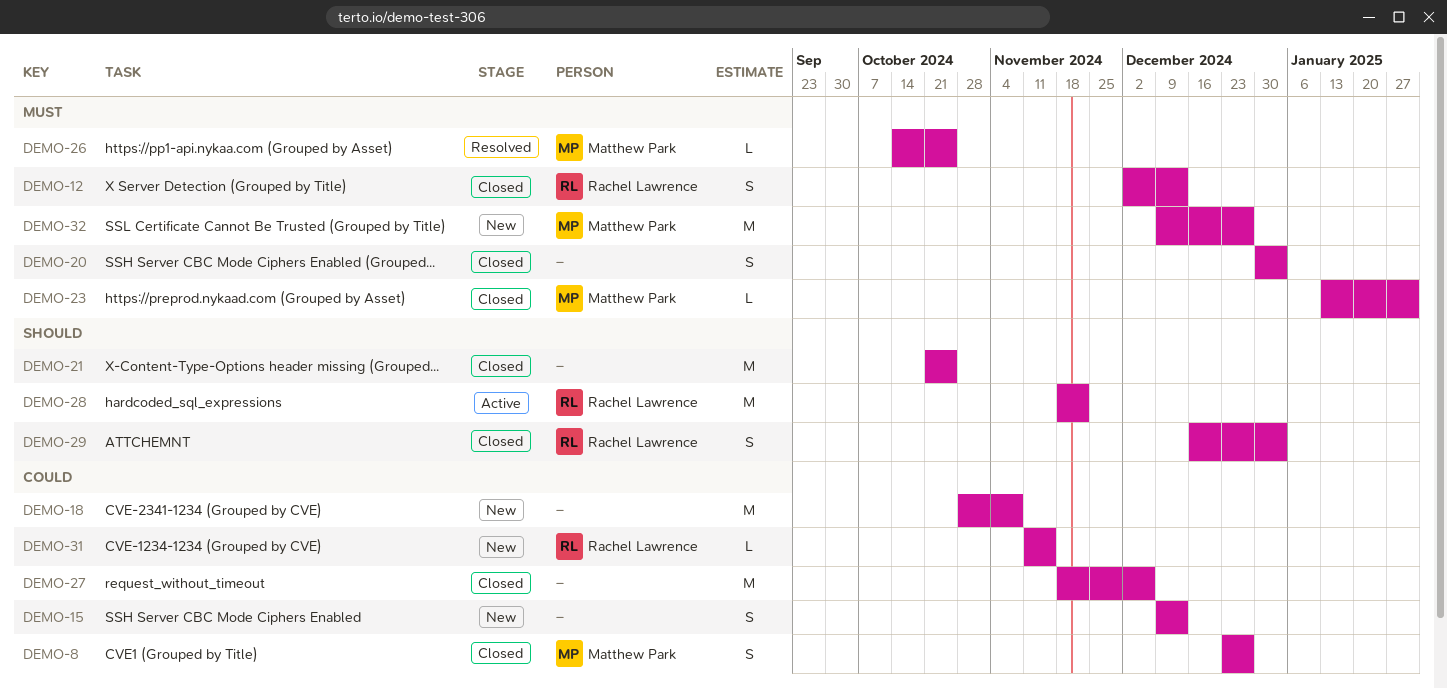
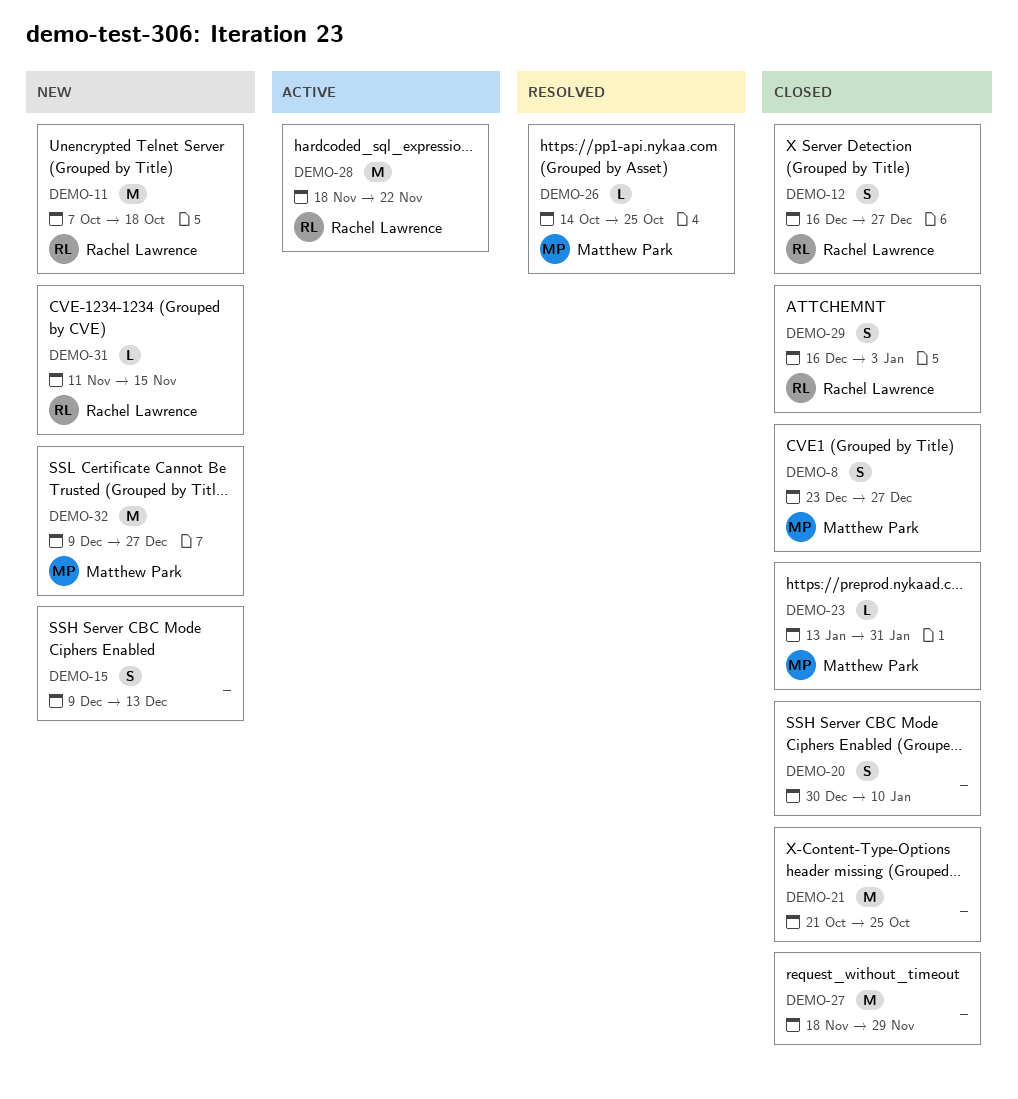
DEMO-11: none -> present
DEMO-12, start: Dec 2 -> Dec 16
DEMO-12, due: Dec 13 -> Dec 27
DEMO-18: present -> none
DEMO-20, due: Jan 3 -> Jan 10
DEMO-27, due: Dec 6 -> Nov 29

